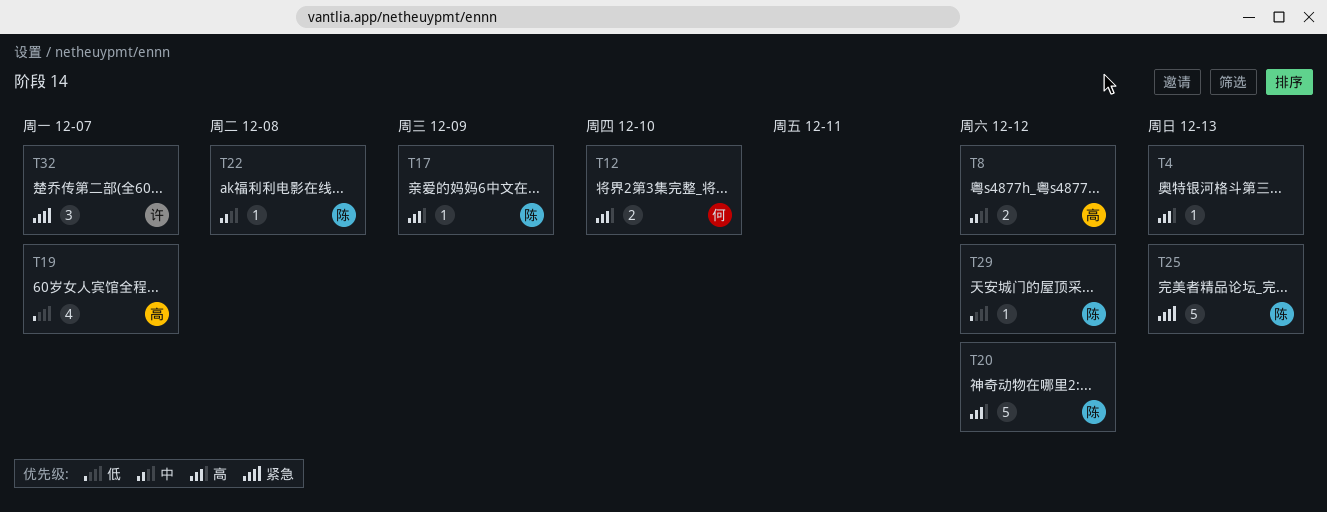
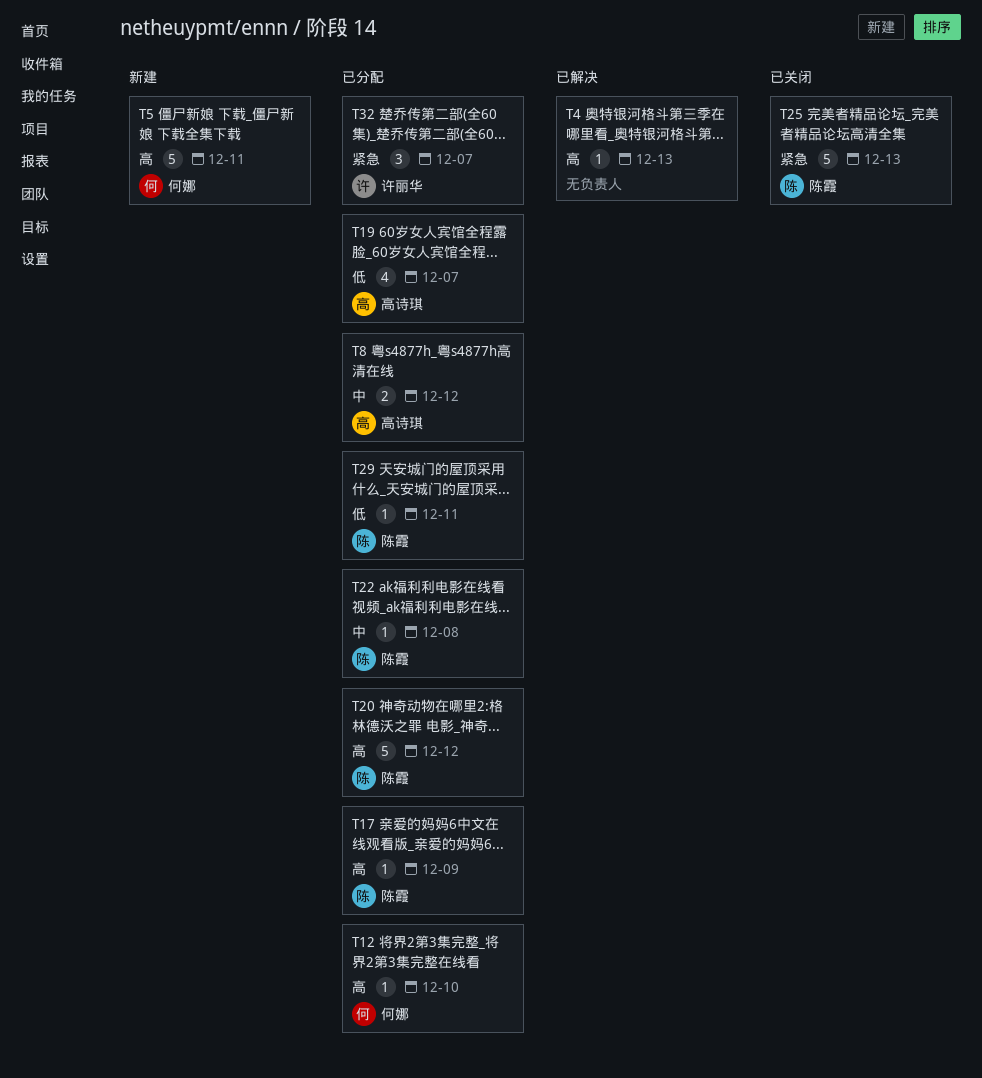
T5: none -> present
T12, estimate: 2 -> 1
T29, due: Dec 12 -> Dec 11

